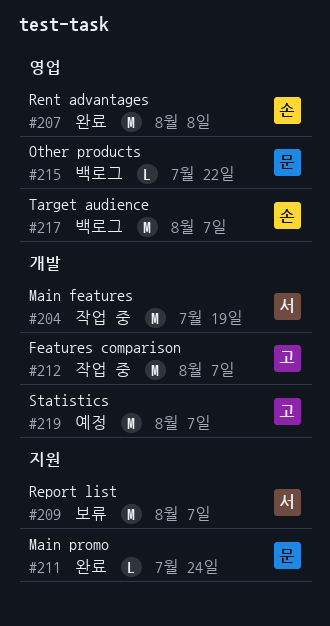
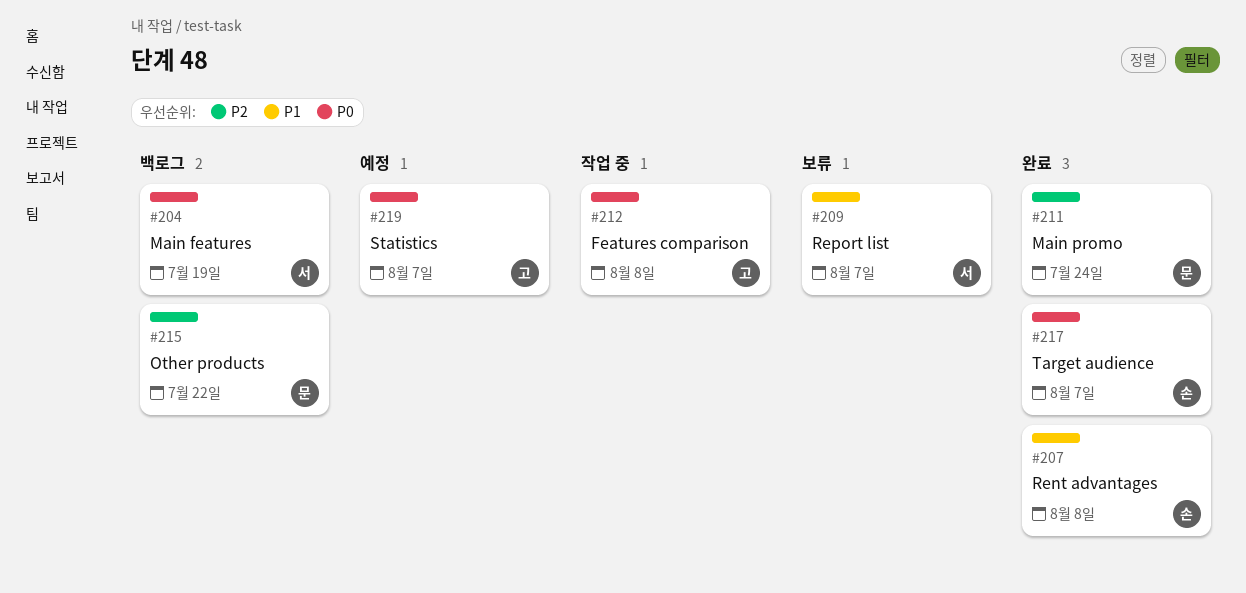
#204, status: 작업 중 -> 백로그
#212, due: Aug 7 -> Aug 8
#217, status: 백로그 -> 완료

